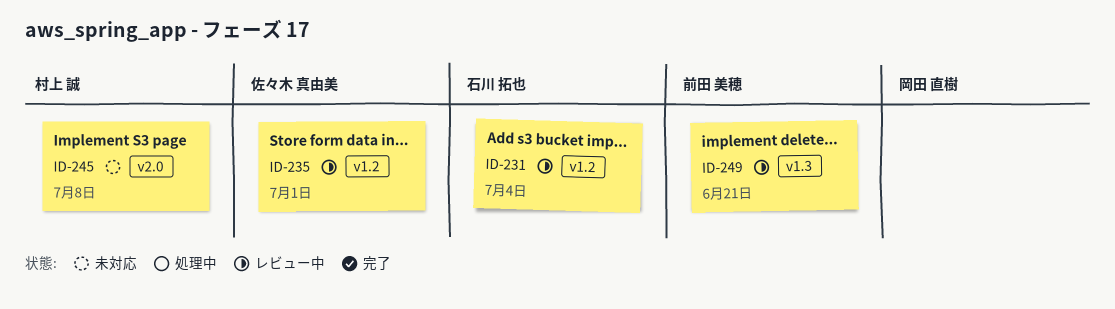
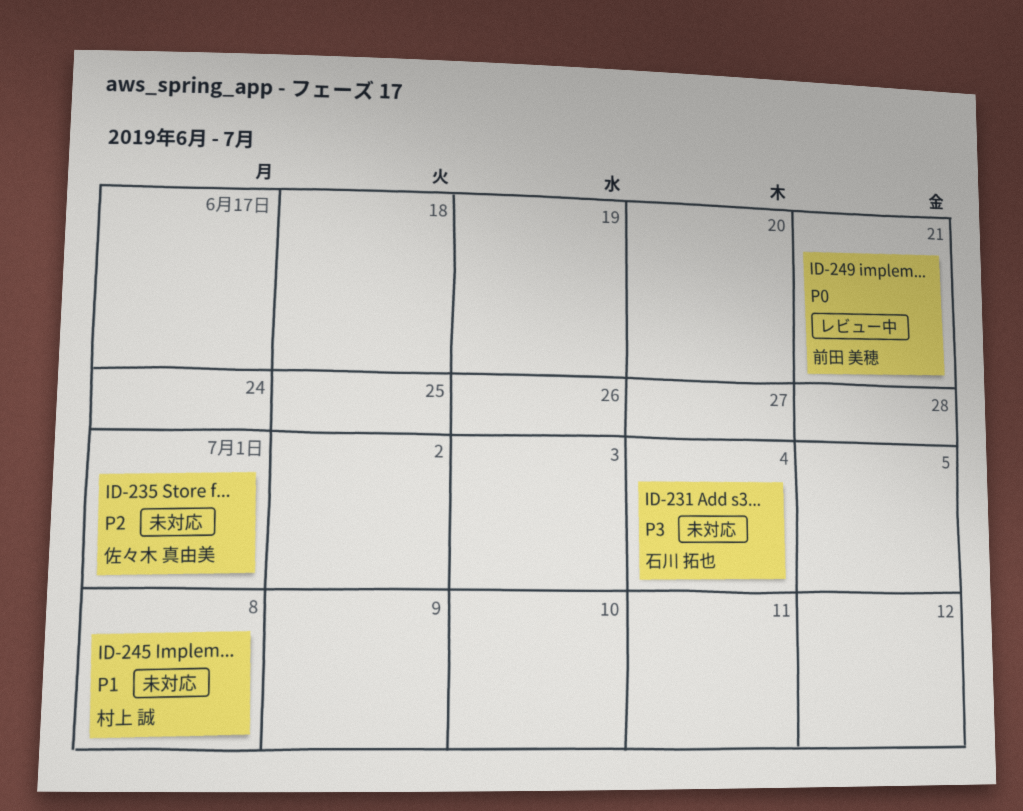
ID-231, status: レビュー中 -> 未対応
ID-235, status: レビュー中 -> 未対応

